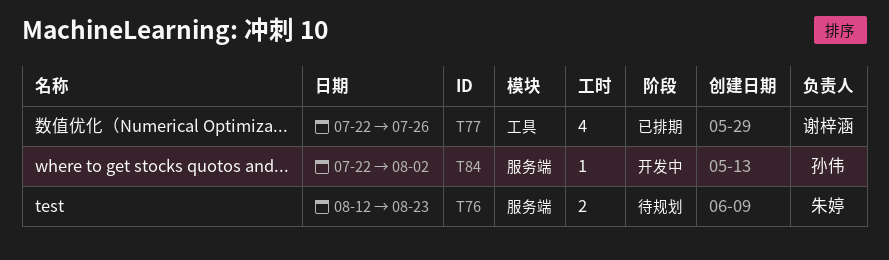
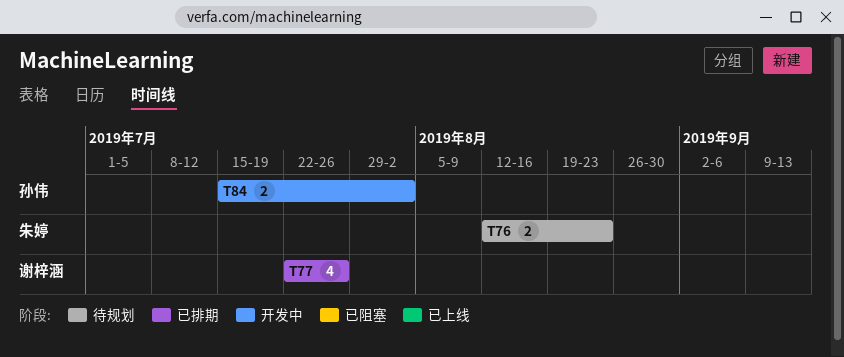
T84, estimate: 1 -> 2
T84, start: Jul 22 -> Jul 15

